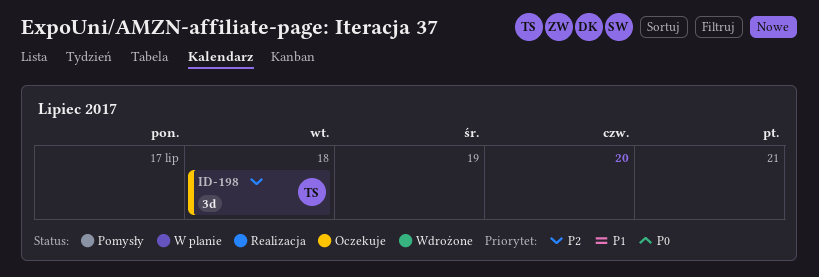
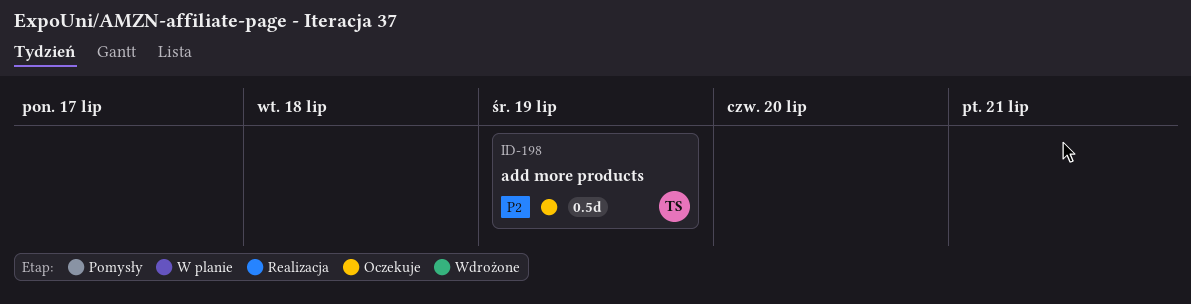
ID-198, estimate: 3d -> 0.5d
ID-198, due: Jul 18 -> Jul 19

